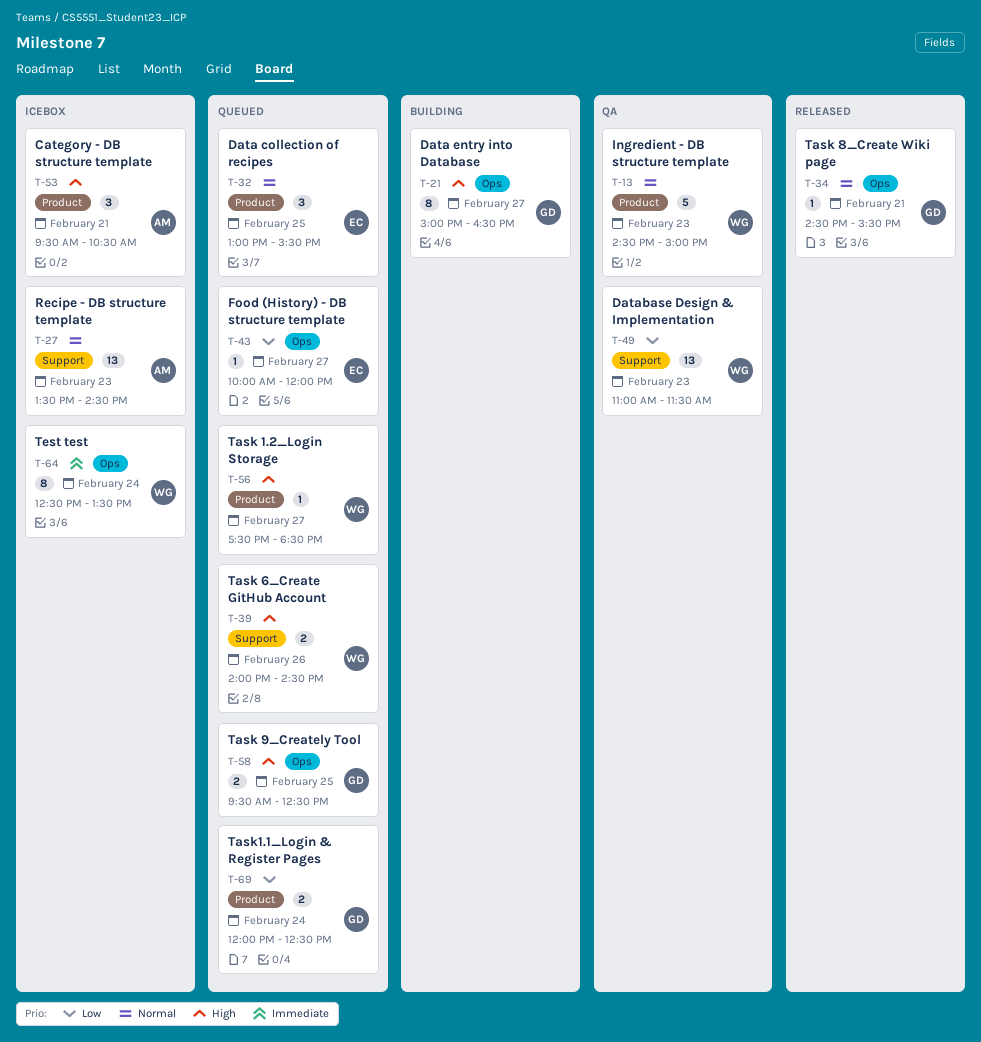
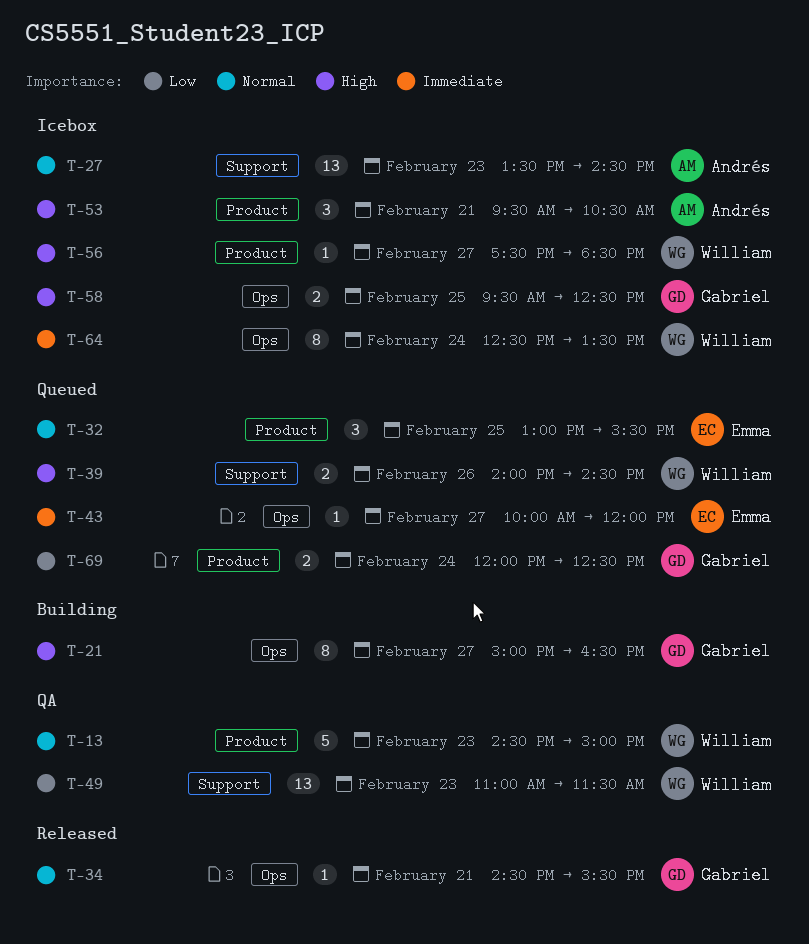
T-43, priority: Low -> Immediate
T-56, status: Queued -> Icebox
T-58, status: Queued -> Icebox

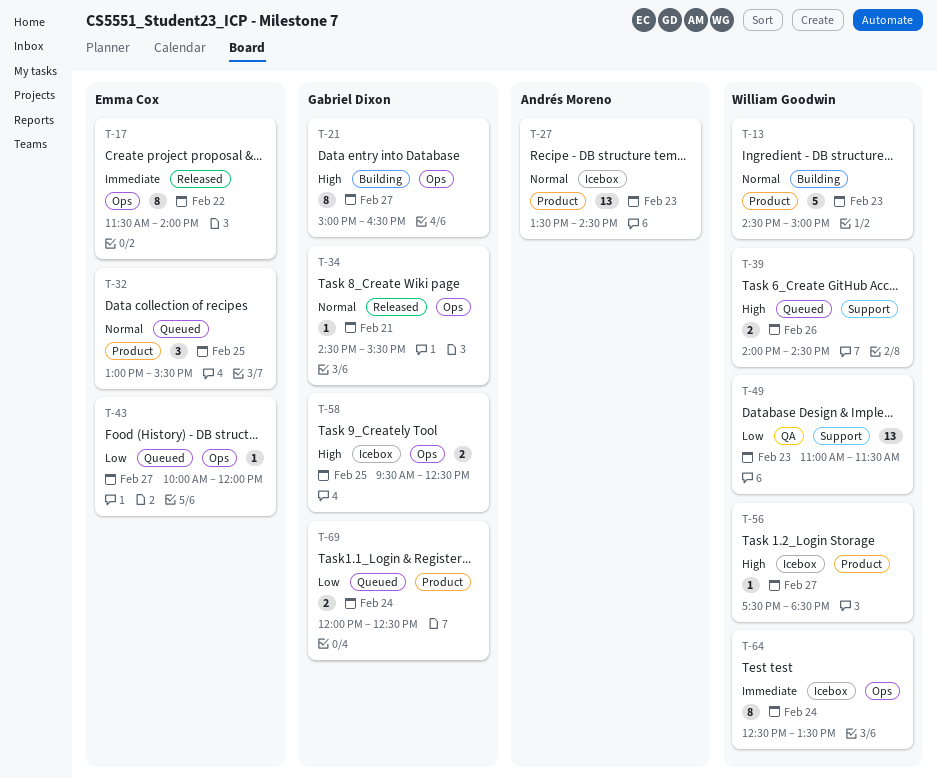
T-13, status: QA -> Building
T-17: none -> present
T-27, label: Support -> Product
T-43, priority: Immediate -> Low
T-53: present -> none

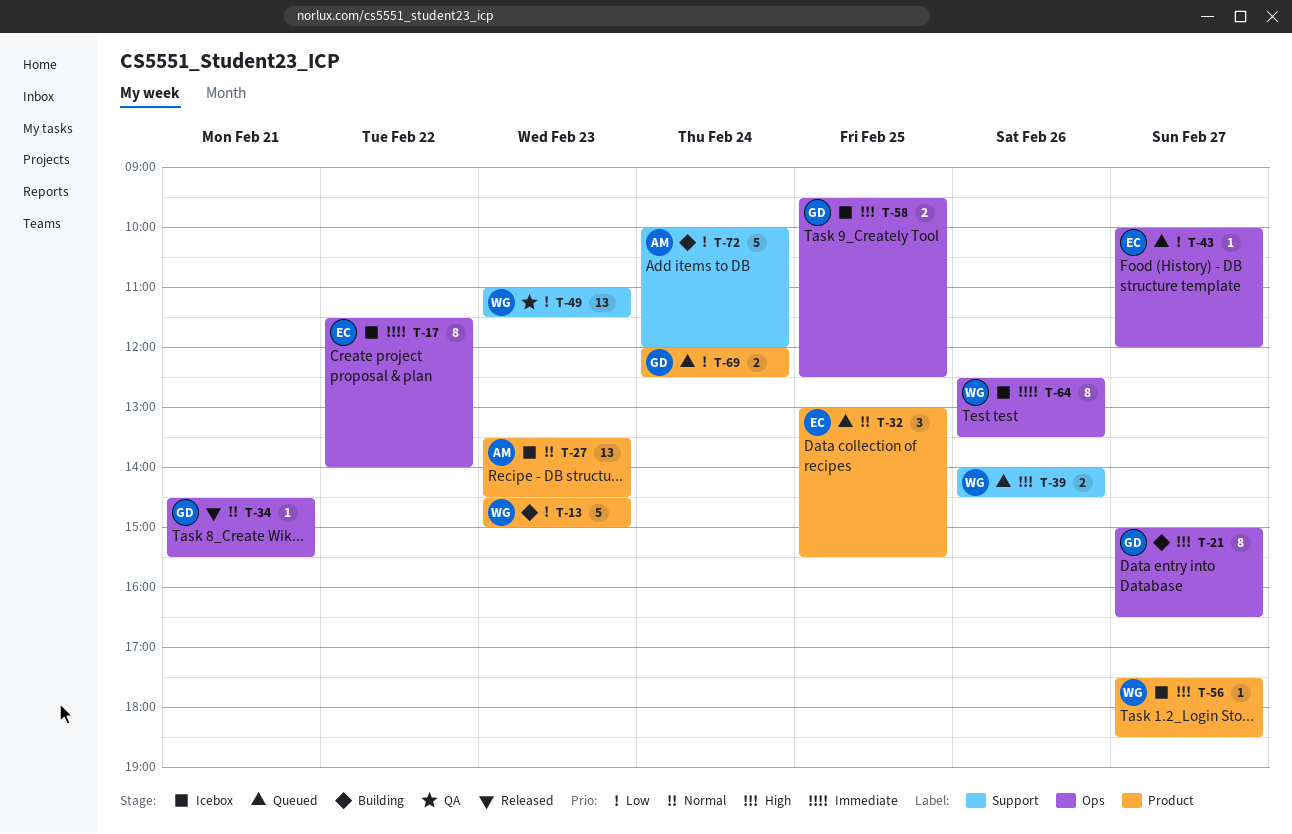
T-13, priority: Normal -> Low
T-17, status: Released -> Icebox
T-64, day: Feb 24 -> Feb 26
T-72: none -> present

